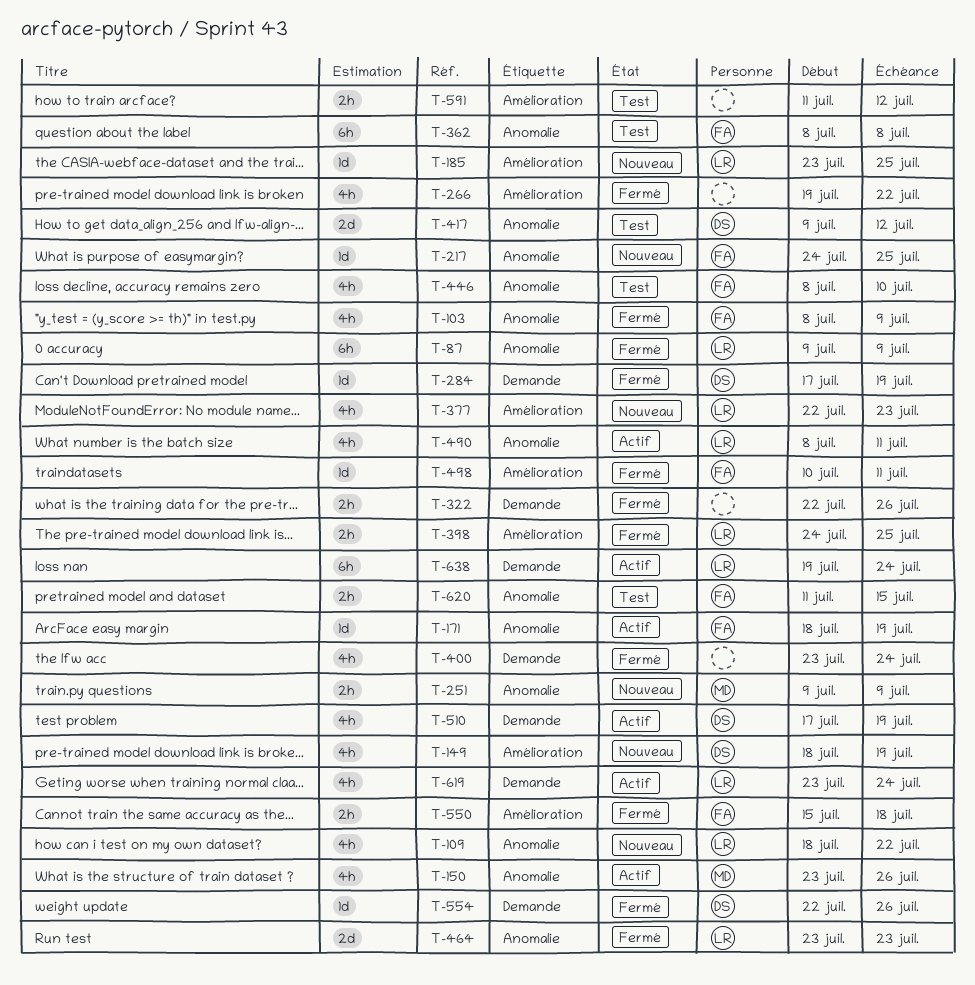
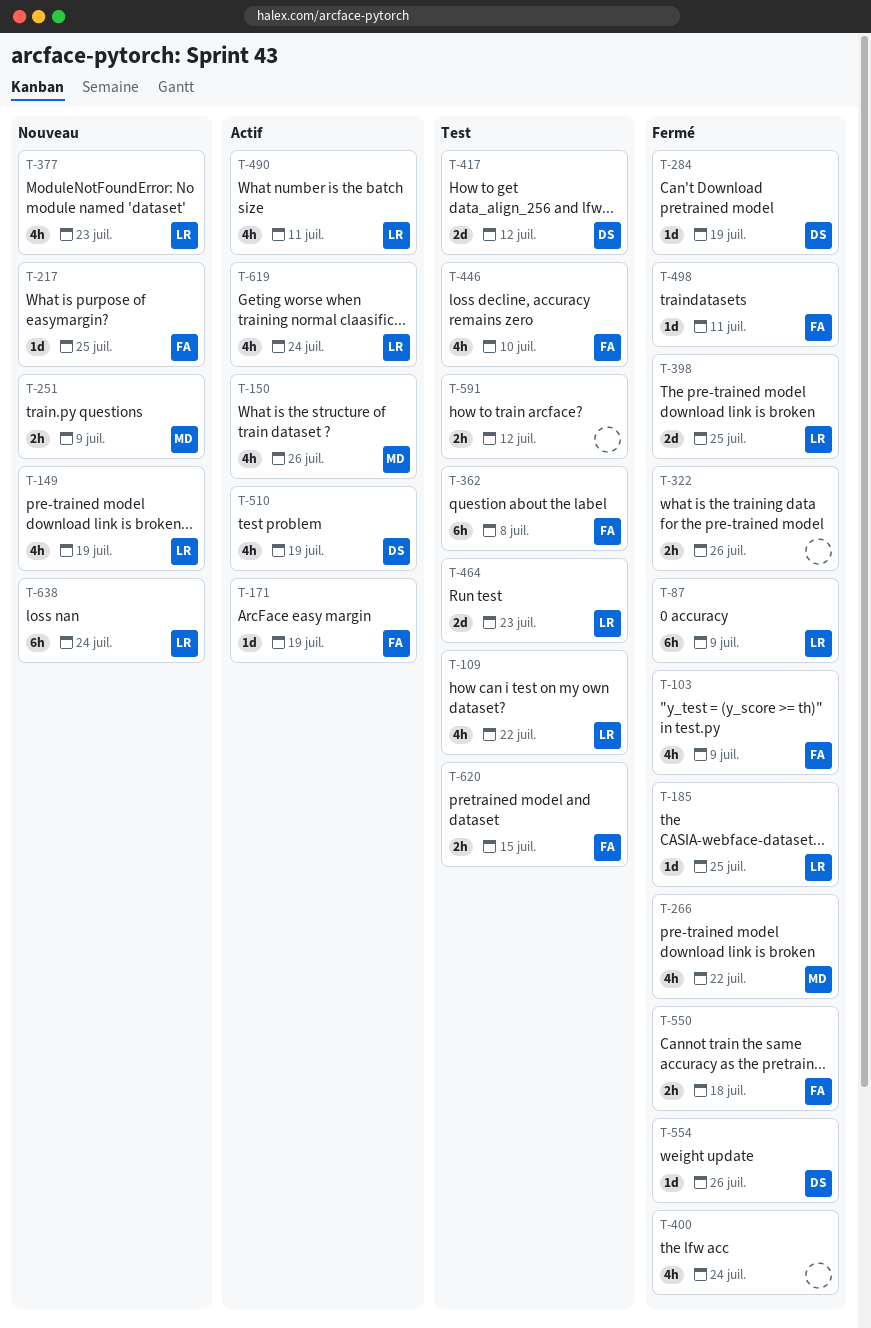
T-109, status: Nouveau -> Test
T-149, owner: DS -> LR
T-185, status: Nouveau -> Fermé
T-266, owner: none -> MD
T-398, estimate: 2h -> 2d
T-464, status: Fermé -> Test
T-638, status: Actif -> Nouveau

